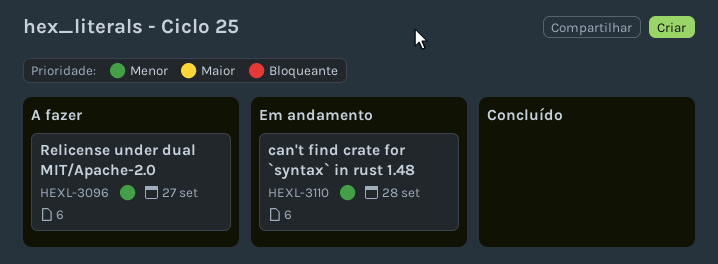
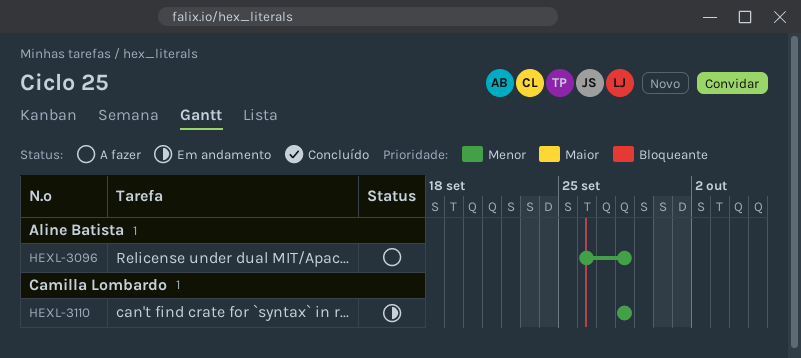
HEXL-3096, due: Sep 27 -> Sep 28

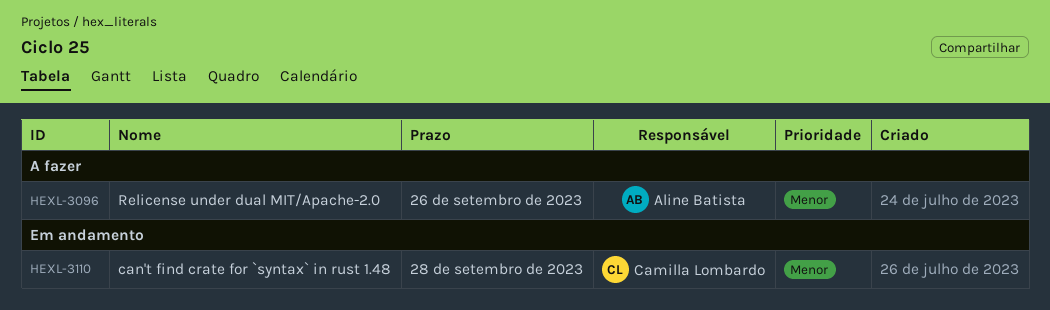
HEXL-3096, due: Sep 28 -> Sep 26

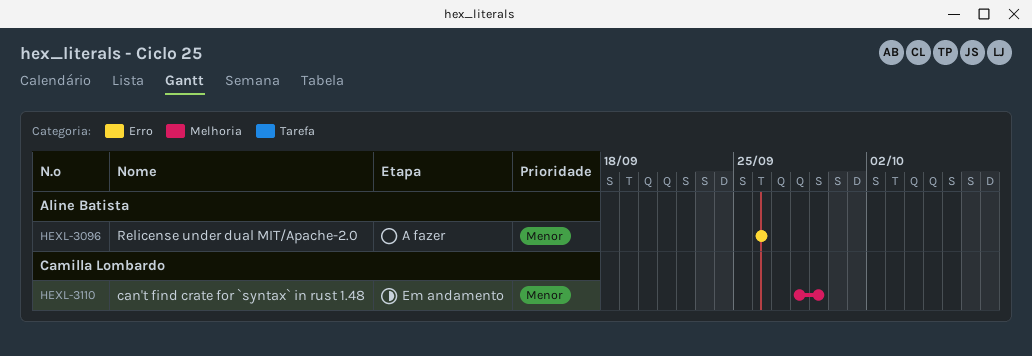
HEXL-3110, due: Sep 28 -> Sep 29

